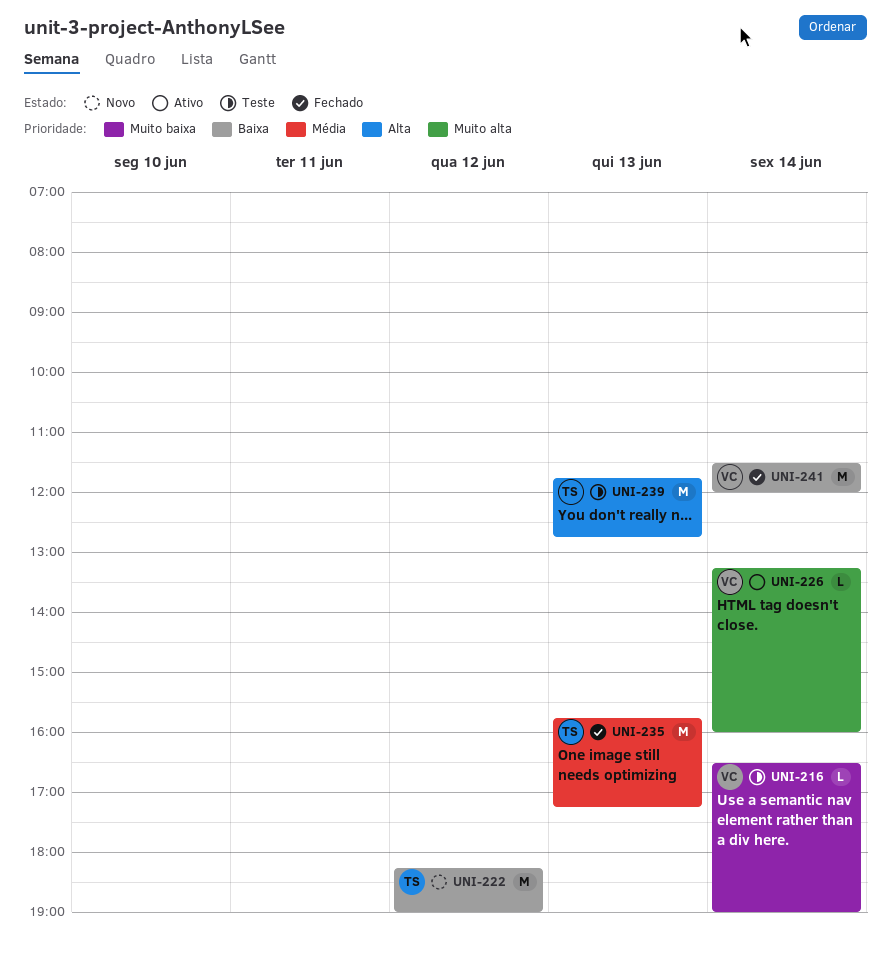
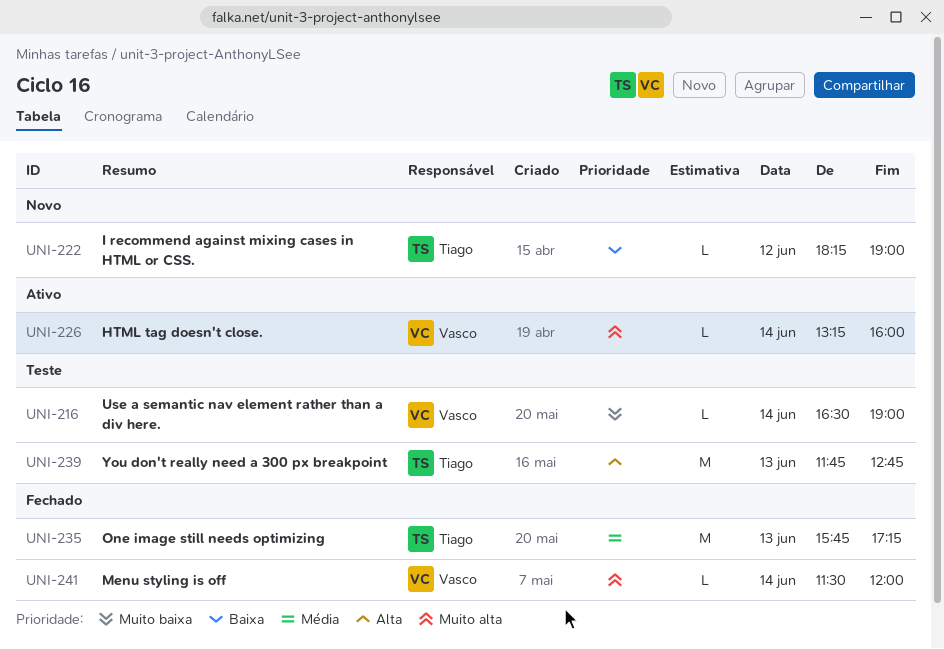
UNI-222, estimate: M -> L
UNI-241, priority: Baixa -> Muito alta
UNI-241, estimate: M -> L

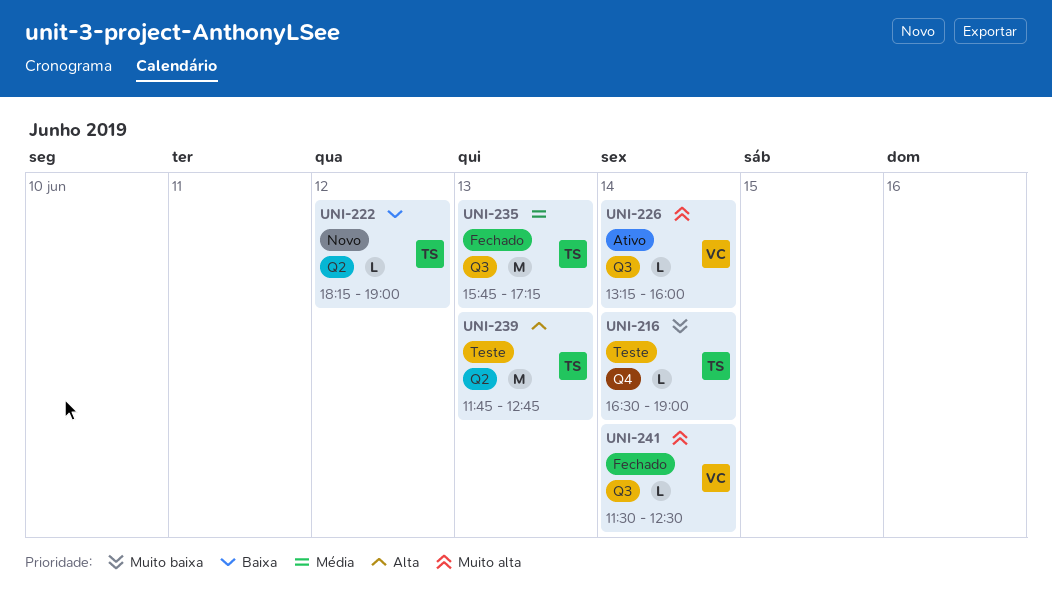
UNI-216, owner: Vasco -> Tiago
UNI-241, ends: 12:00 -> 12:30

